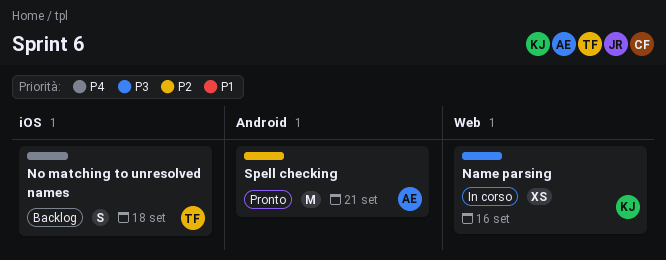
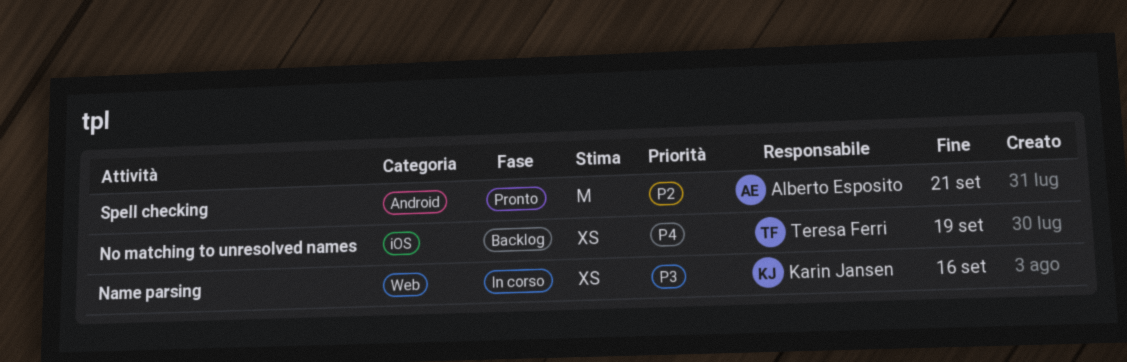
No matching to unresolved names, estimate: S -> XS
No matching to unresolved names, due: Sep 18 -> Sep 19

